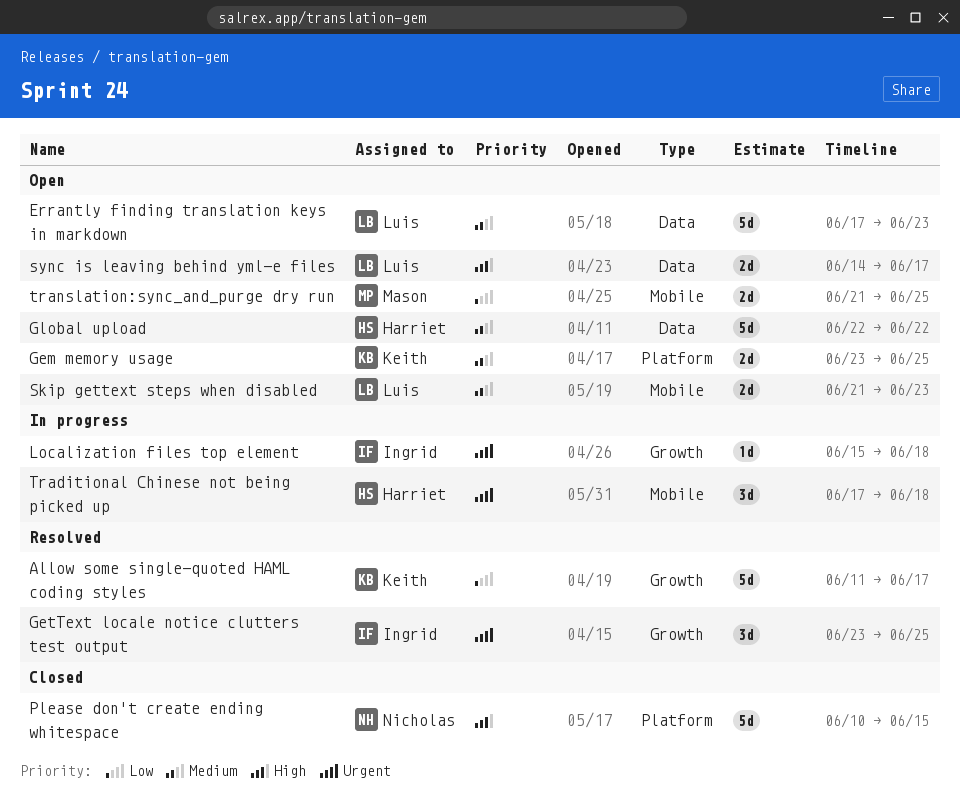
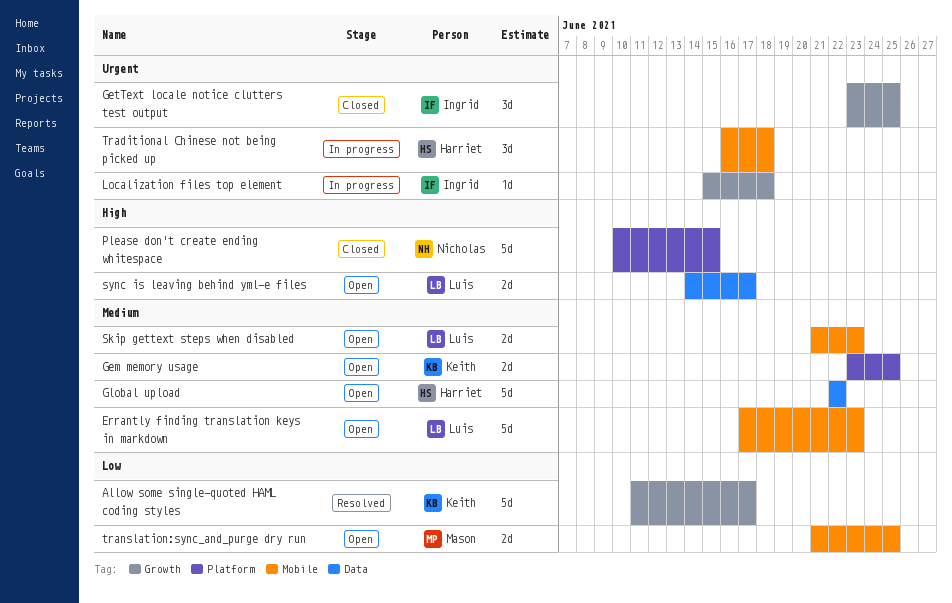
Errantly finding translation keys in markdown, label: Data -> Mobile
GetText locale notice clutters test output, status: Resolved -> Closed
Traditional Chinese not being picked up, start: Jun 17 -> Jun 16

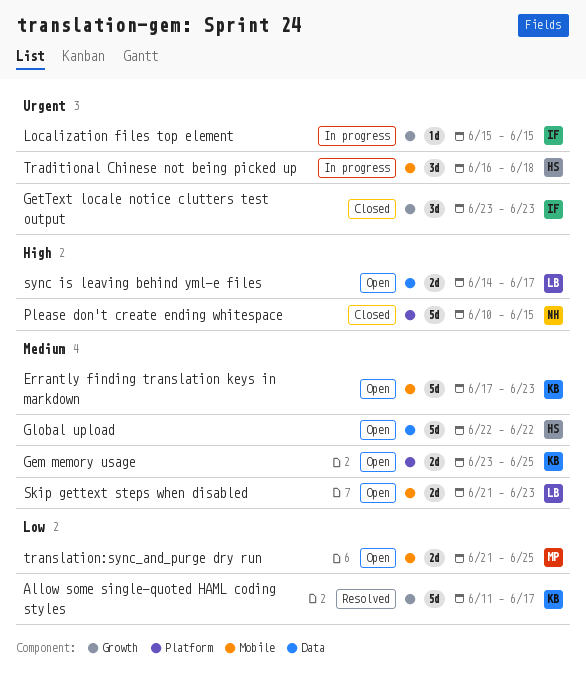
Errantly finding translation keys in markdown, owner: Luis -> Keith
GetText locale notice clutters test output, due: Jun 25 -> Jun 23
Localization files top element, due: Jun 18 -> Jun 15

